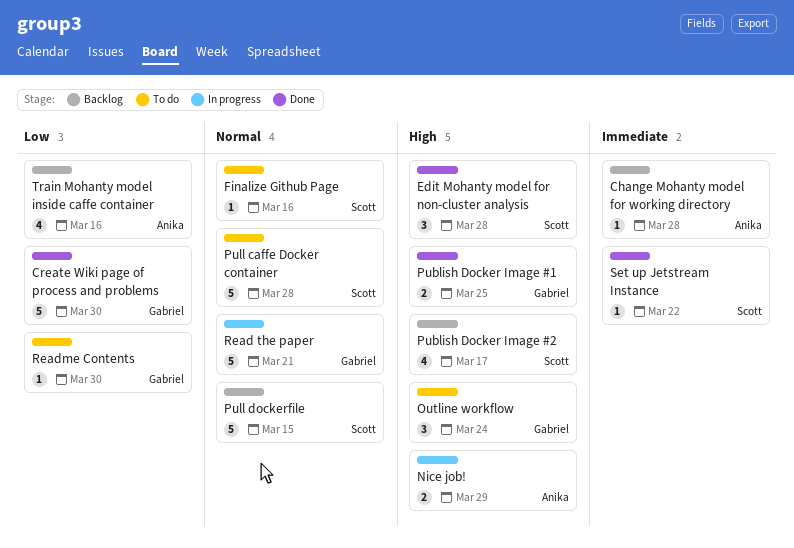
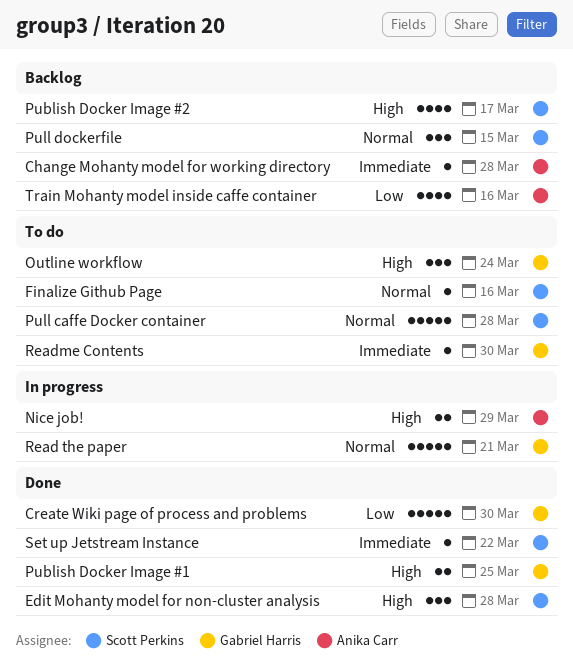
Pull dockerfile, estimate: 5 -> 3
Readme Contents, priority: Low -> Immediate

